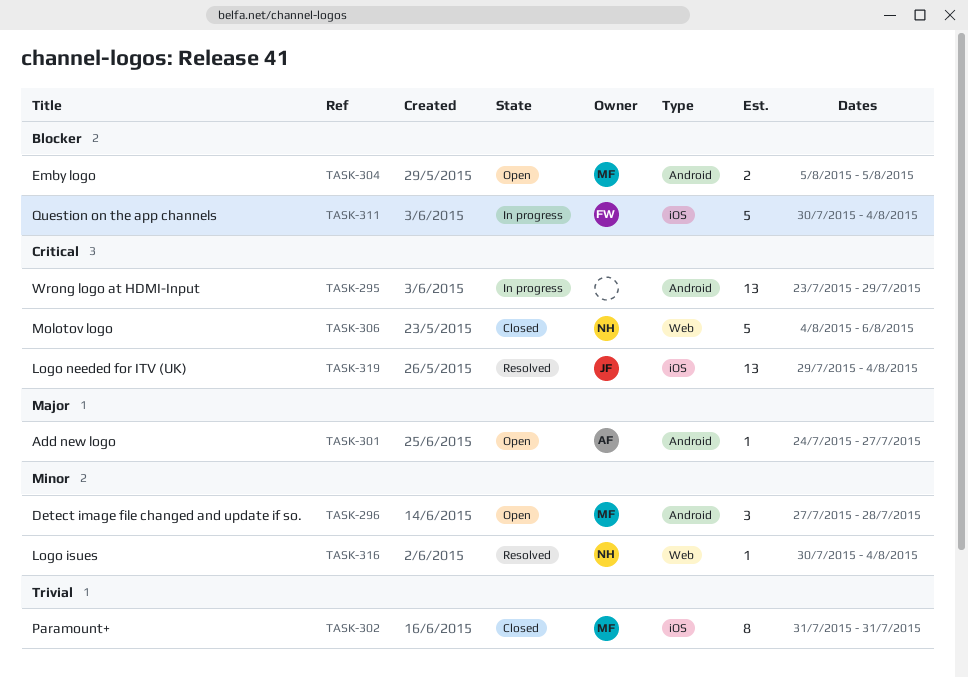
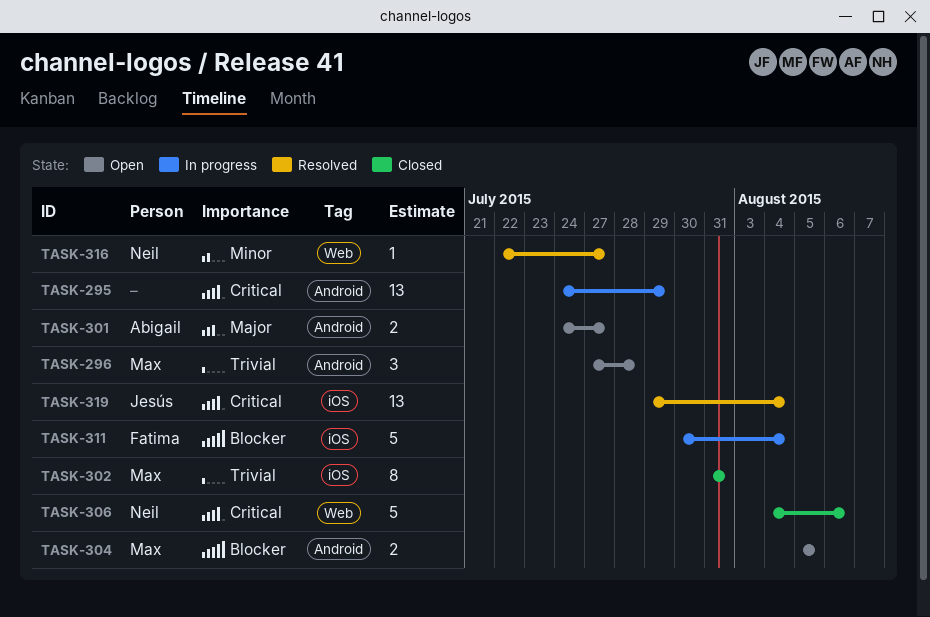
TASK-295, start: Jul 23 -> Jul 24
TASK-296, priority: Minor -> Trivial
TASK-301, estimate: 1 -> 2
TASK-316, start: Jul 30 -> Jul 22
TASK-316, due: Aug 4 -> Jul 27

